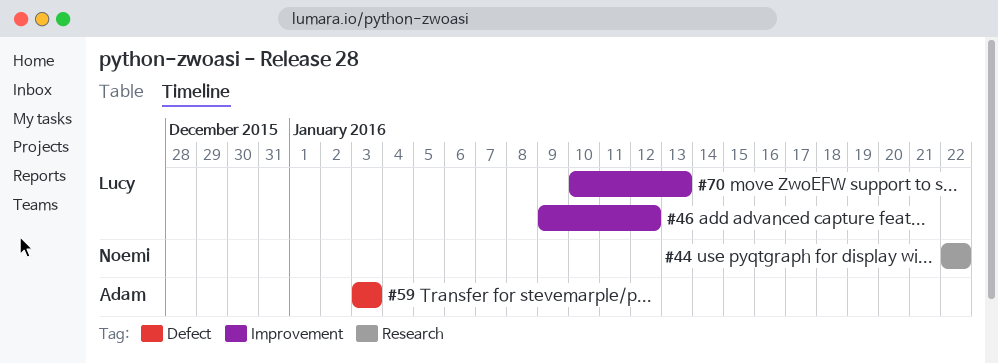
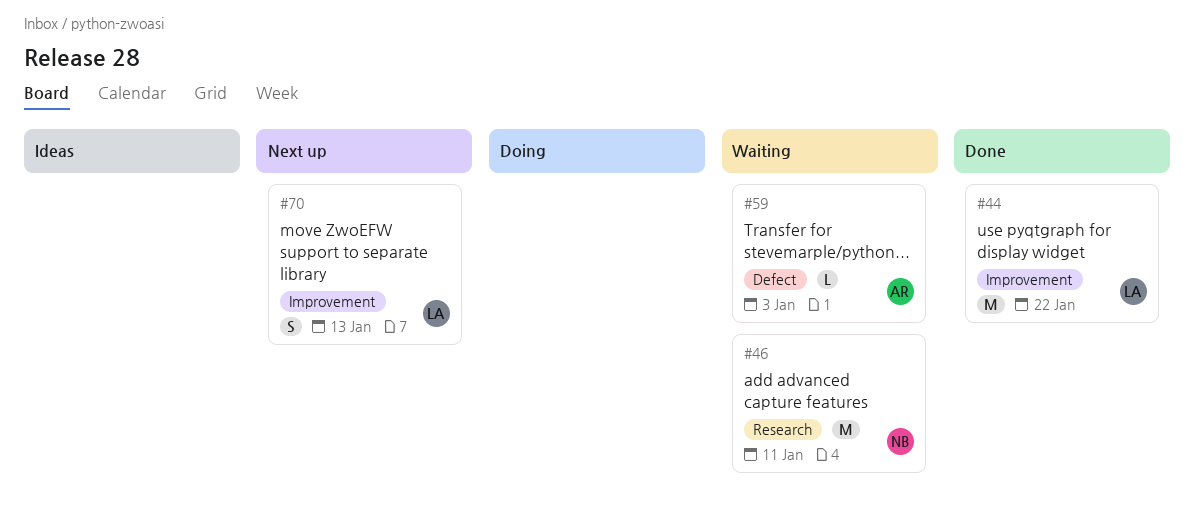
#44, owner: Noemi -> Lucy
#44, label: Research -> Improvement
#46, owner: Lucy -> Noemi
#46, label: Improvement -> Research
#46, due: Jan 12 -> Jan 11

